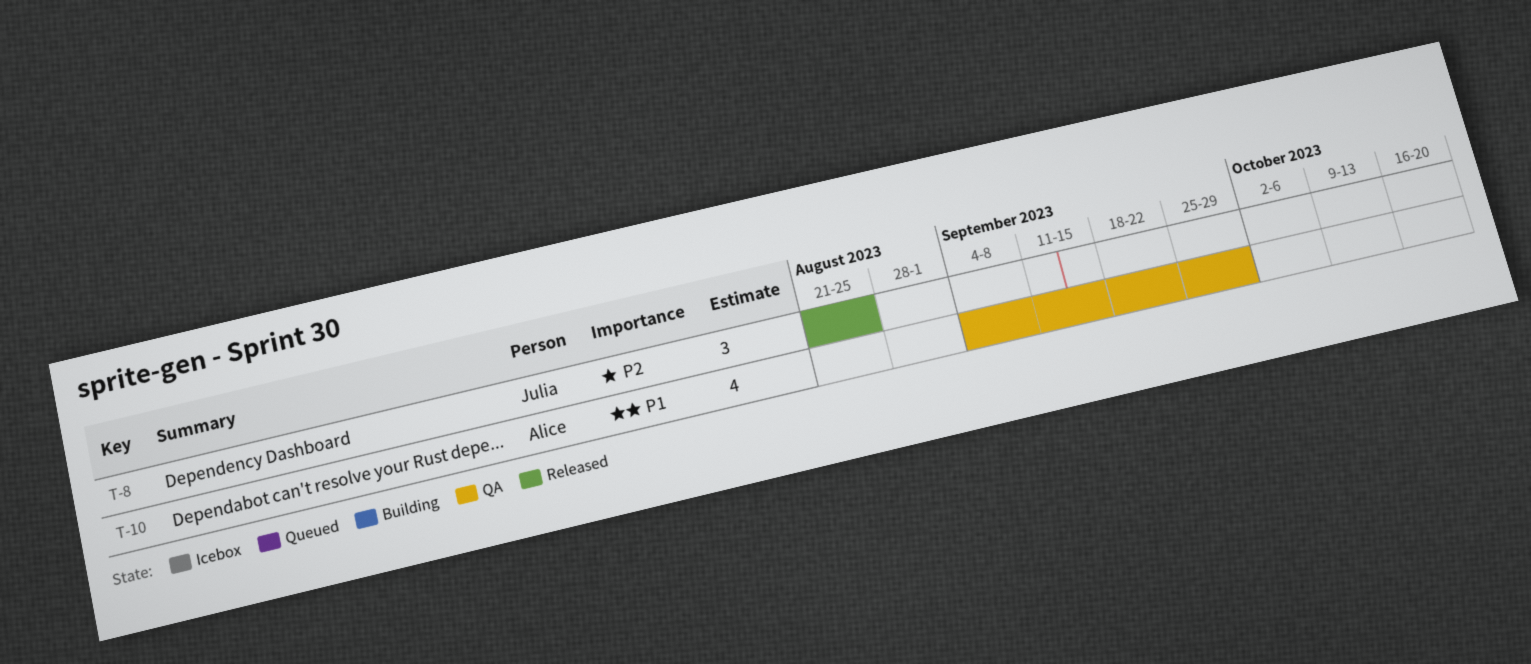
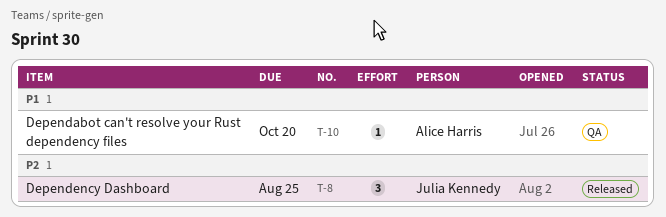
T-10, estimate: 4 -> 1
T-10, due: Sep 29 -> Oct 20

